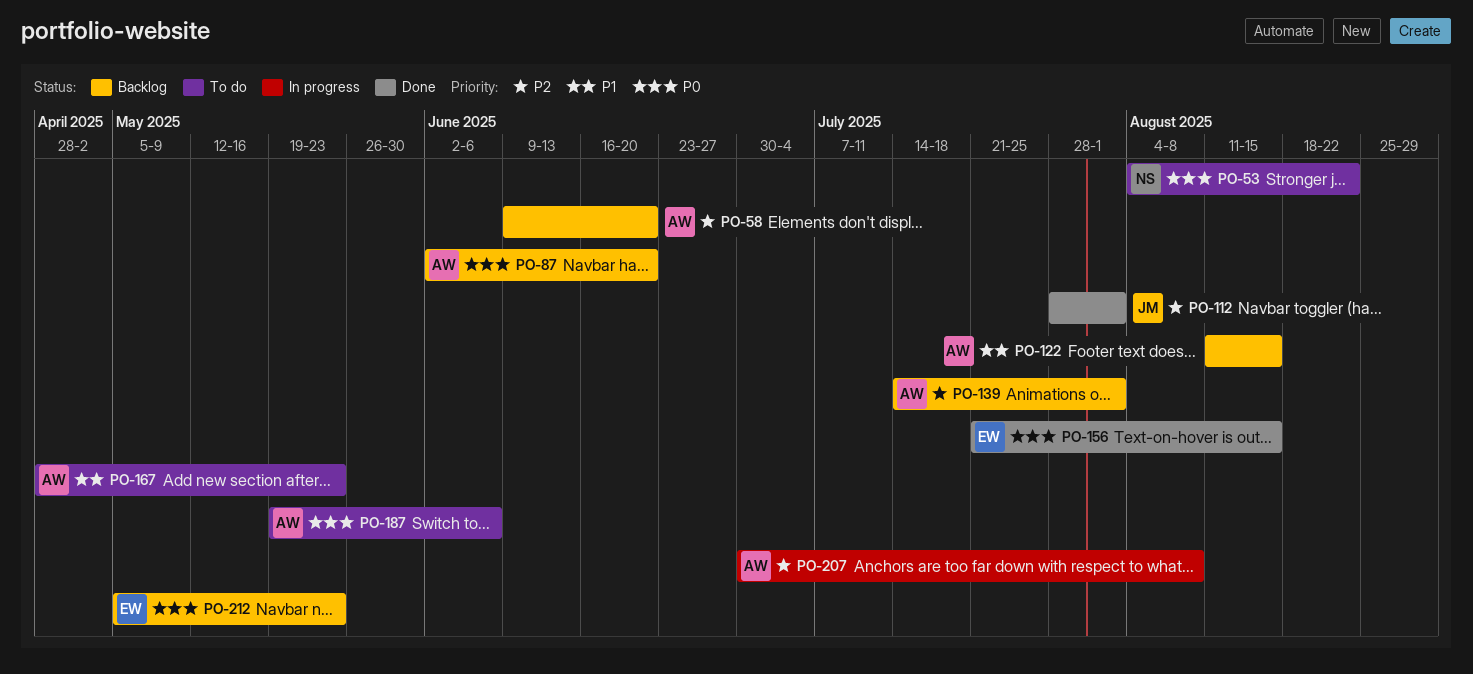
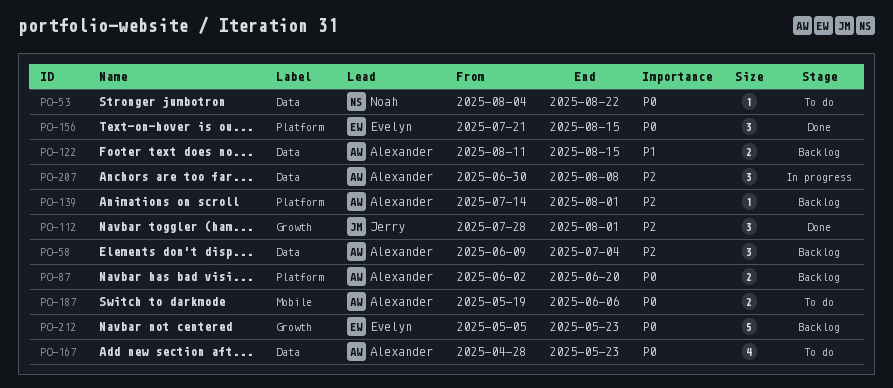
PO-58, due: Jun 20 -> Jul 4
PO-167, priority: P1 -> P0

